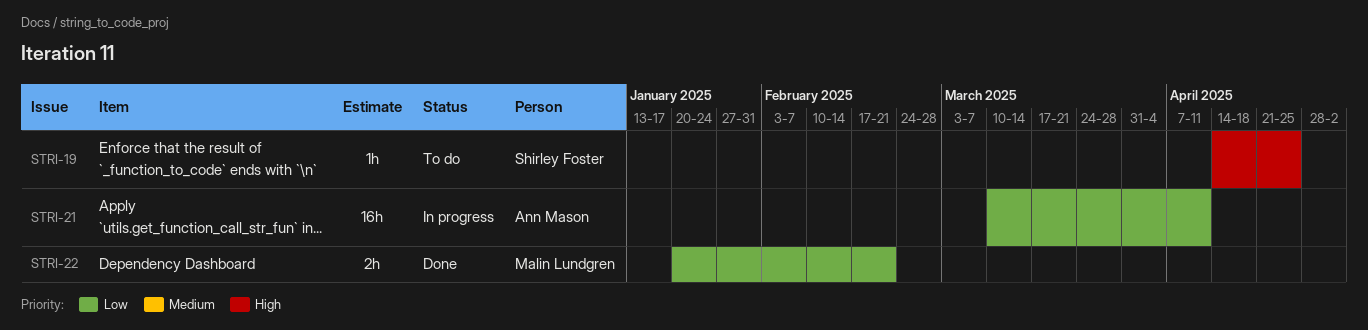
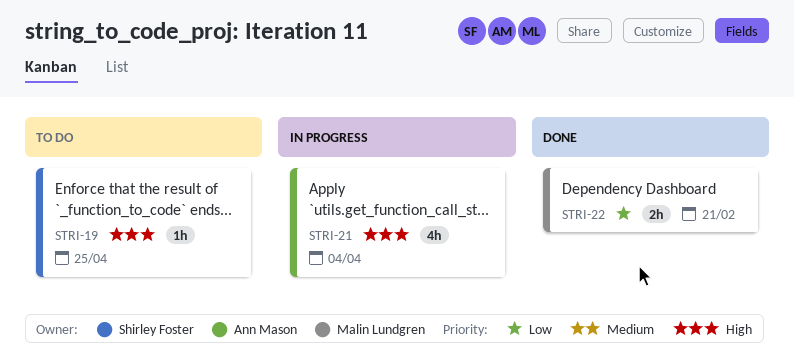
STRI-21, priority: Low -> High
STRI-21, estimate: 16h -> 4h
STRI-21, due: Apr 11 -> Apr 4

